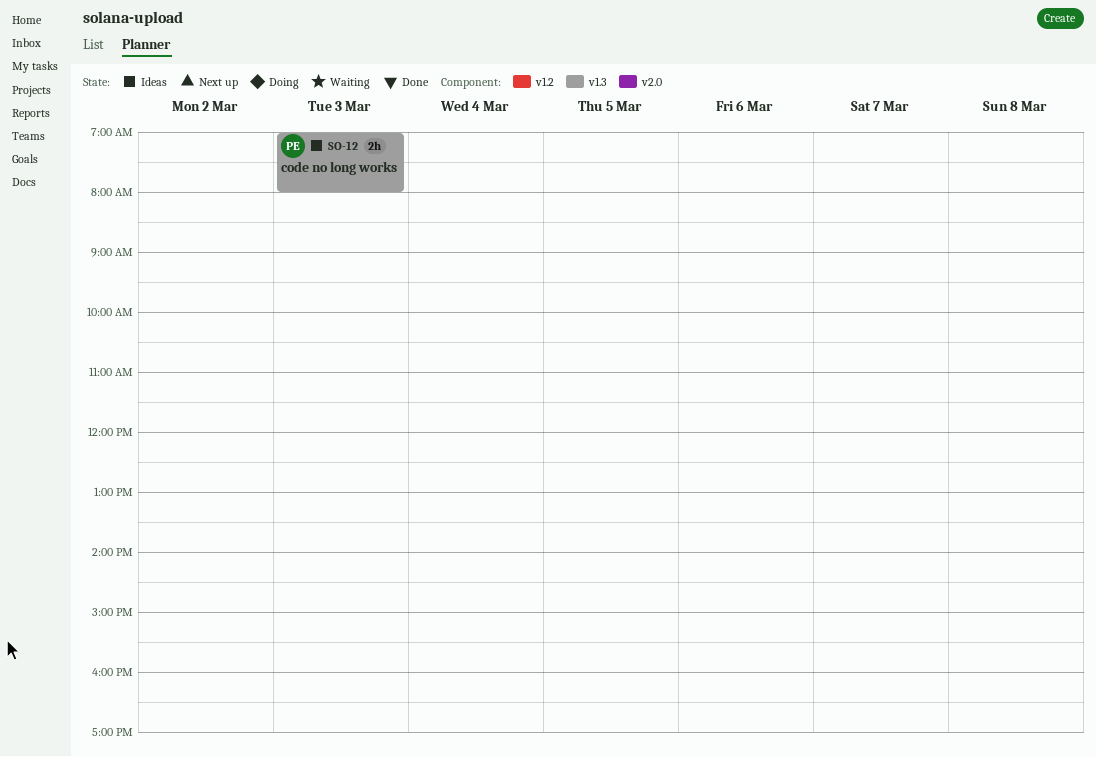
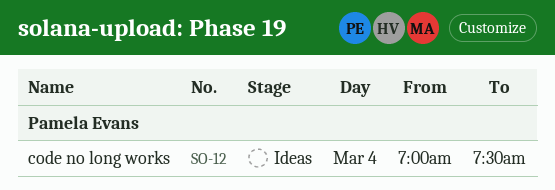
SO-12, day: Mar 3 -> Mar 4
SO-12, ends: 08:00 -> 07:30

